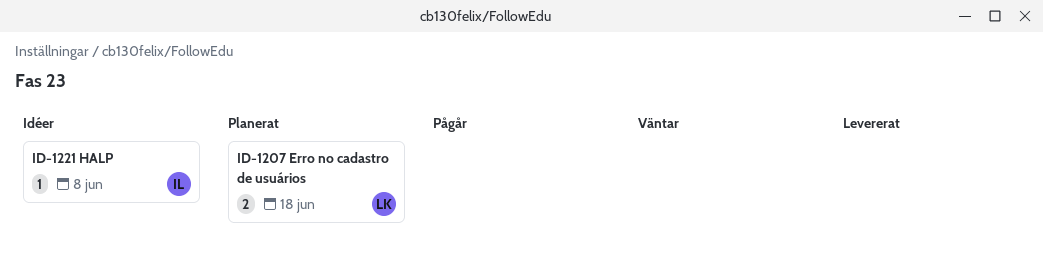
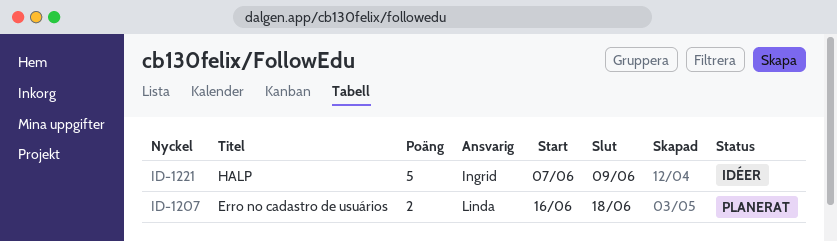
ID-1221, estimate: 1 -> 5
ID-1221, due: Jun 8 -> Jun 9

